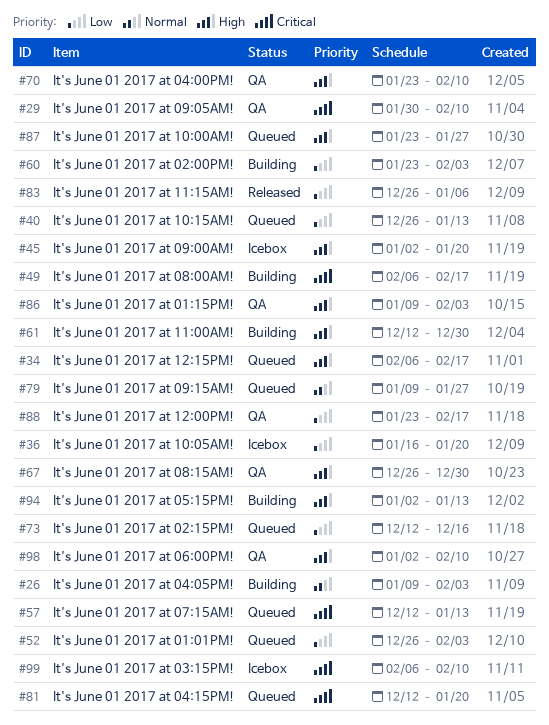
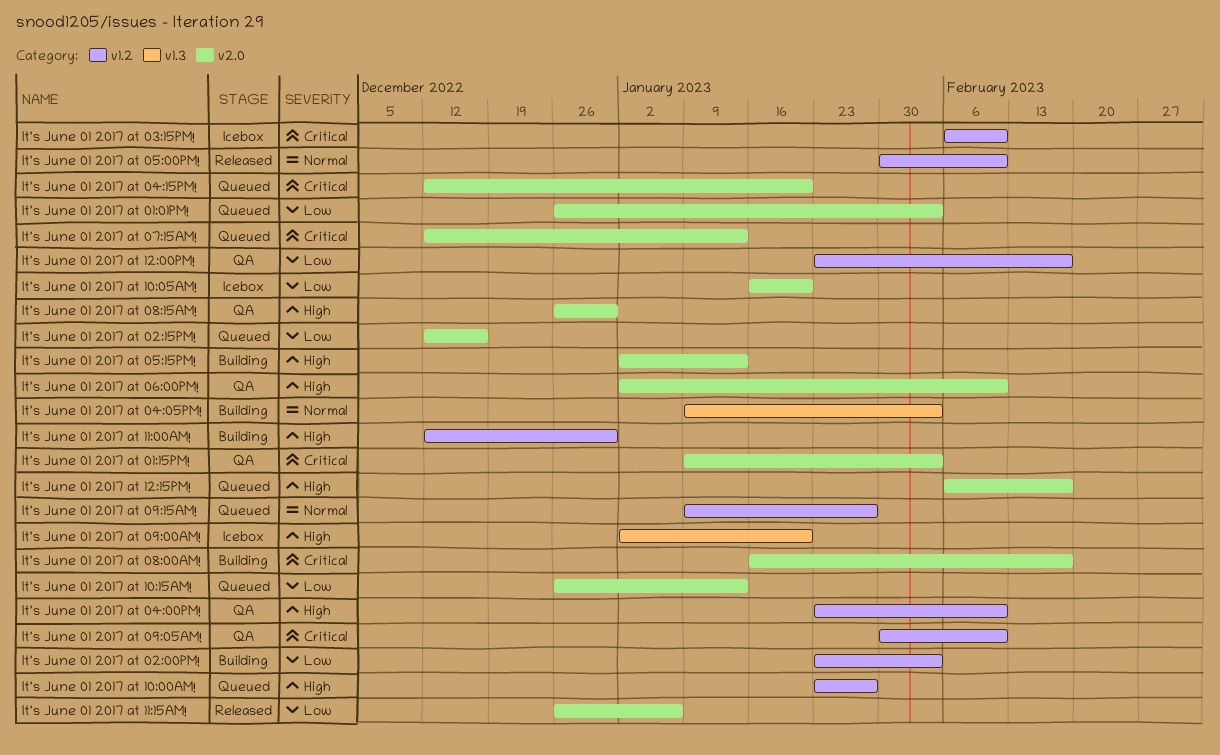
It's June 01 2017 at 01:15PM!, priority: High -> Critical
It's June 01 2017 at 05:00PM!: none -> present
It's June 01 2017 at 08:00AM!, start: Feb 6 -> Jan 16

